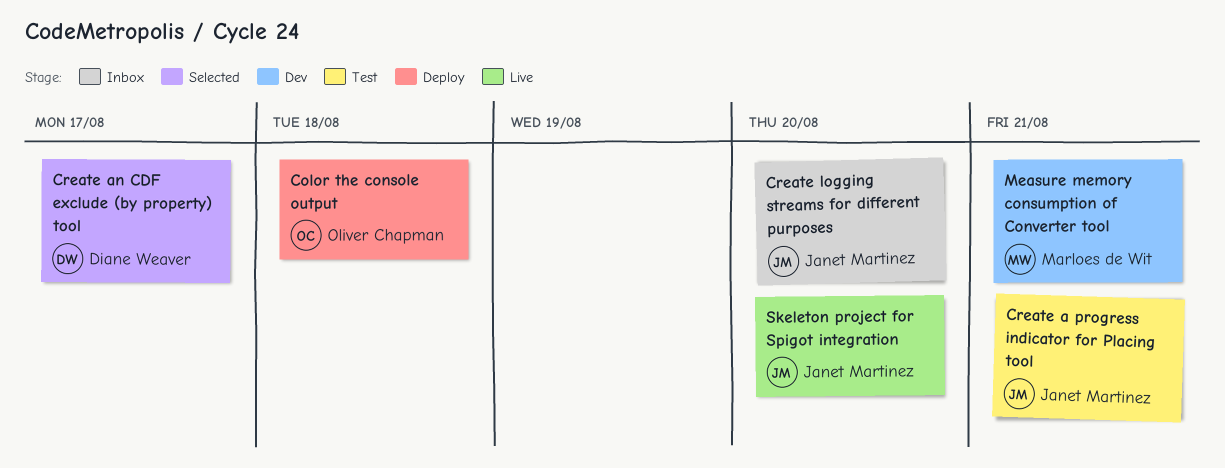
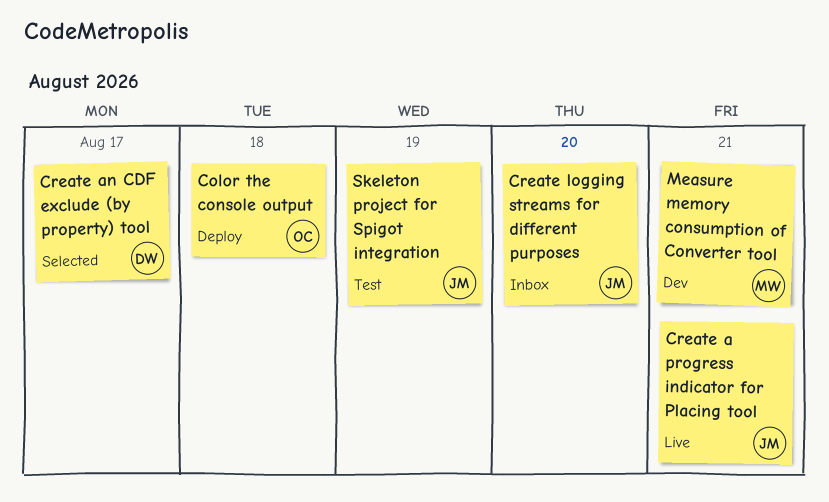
Create a progress indicator for Placing tool, status: Test -> Live
Skeleton project for Spigot integration, status: Live -> Test
Skeleton project for Spigot integration, due: Aug 20 -> Aug 19

